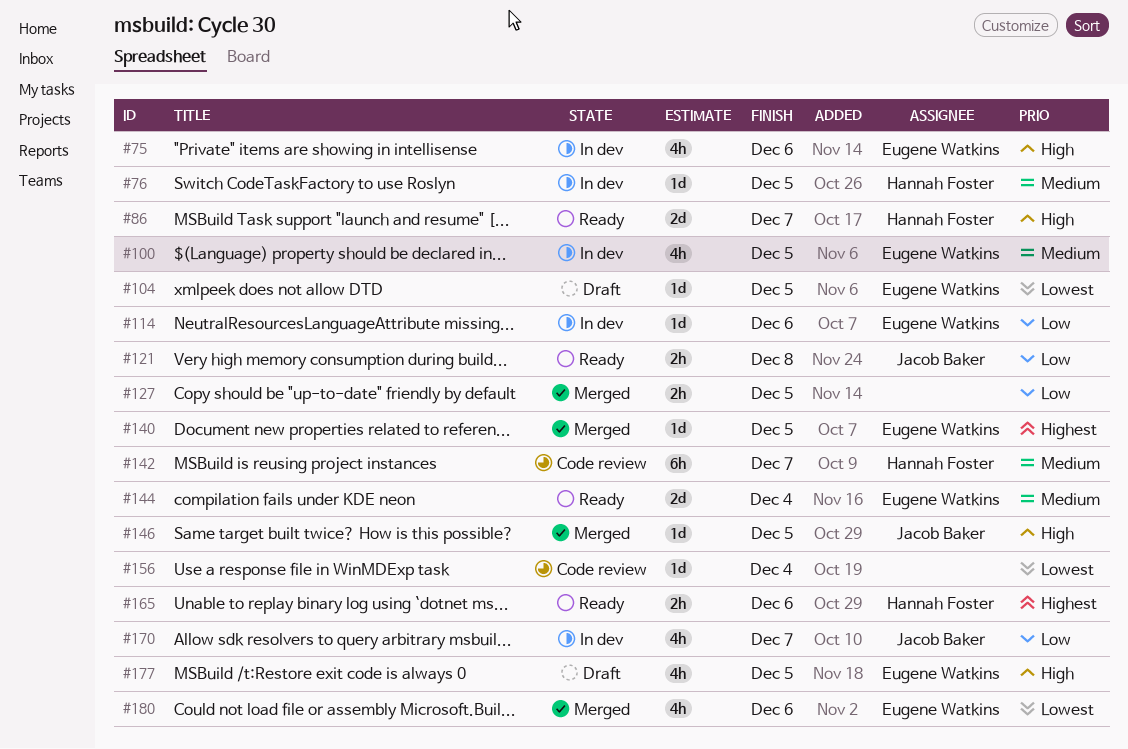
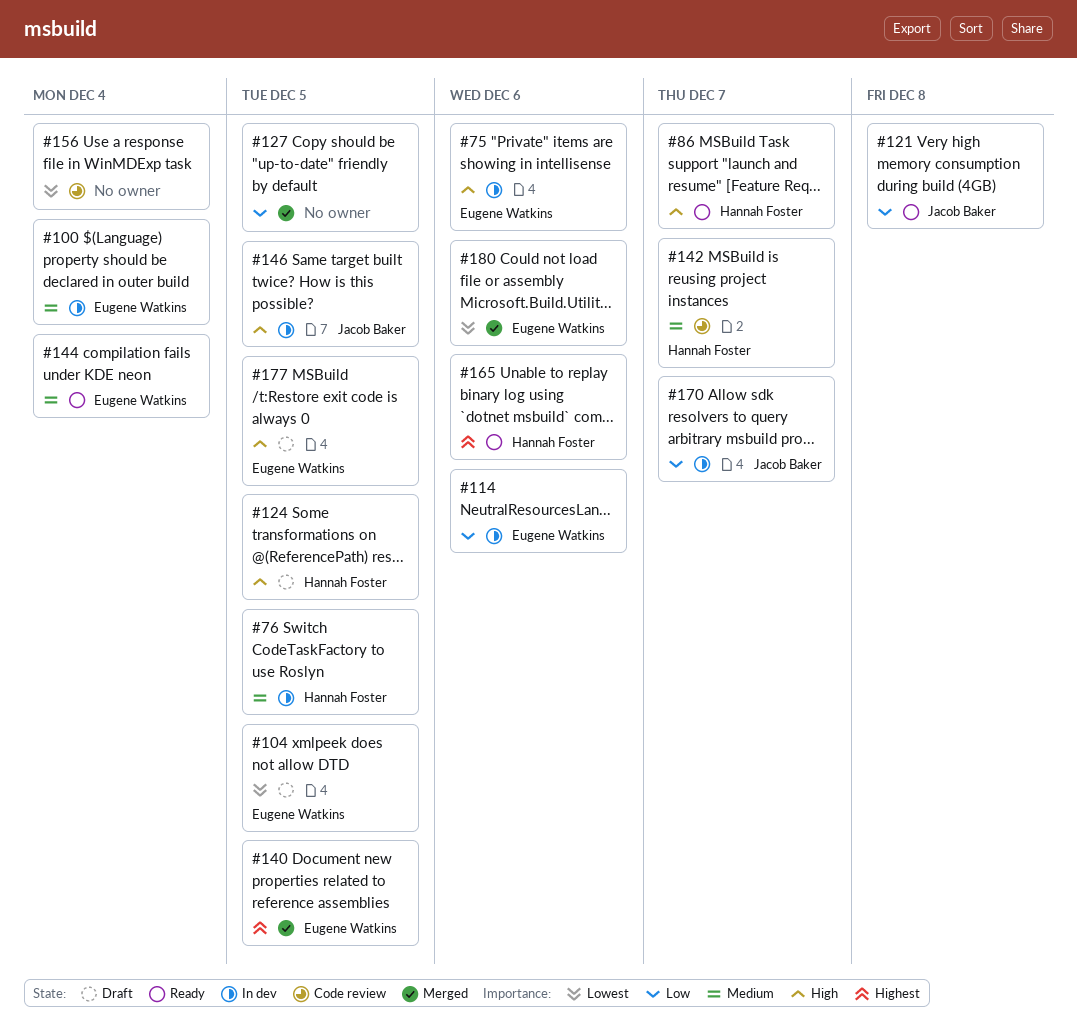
#100, due: Dec 5 -> Dec 4
#124: none -> present
#146, status: Merged -> In dev

